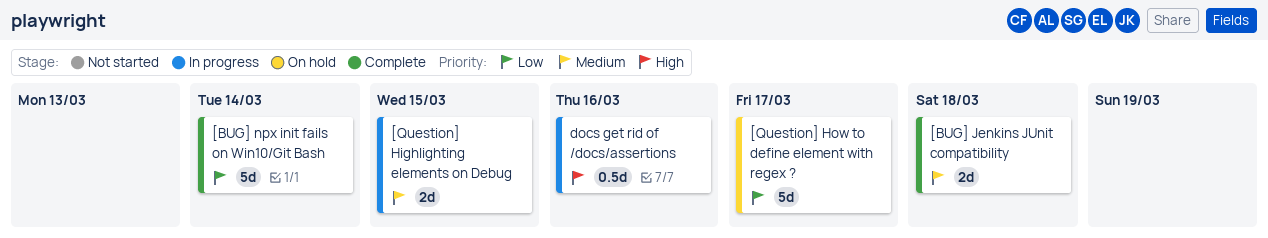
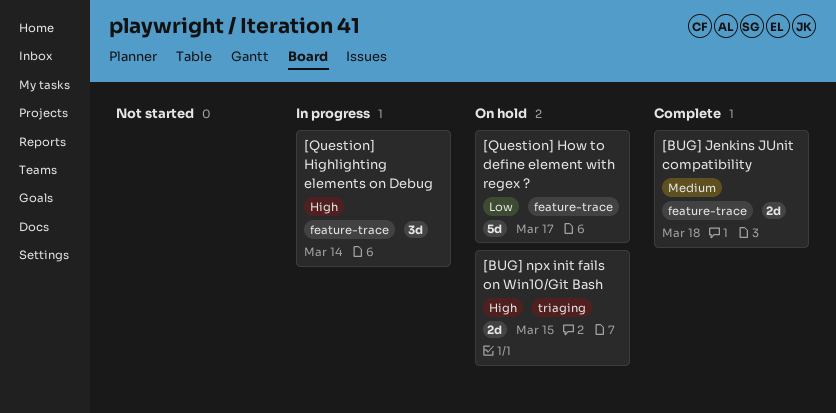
[BUG] npx init fails on Win10/Git Bash, status: Complete -> On hold
[BUG] npx init fails on Win10/Git Bash, priority: Low -> High
[BUG] npx init fails on Win10/Git Bash, estimate: 5d -> 2d
[BUG] npx init fails on Win10/Git Bash, due: Mar 14 -> Mar 15
[Question] Highlighting elements on Debug, priority: Medium -> High
[Question] Highlighting elements on Debug, estimate: 2d -> 3d
[Question] Highlighting elements on Debug, due: Mar 15 -> Mar 14
docs get rid of /docs/assertions: present -> none

